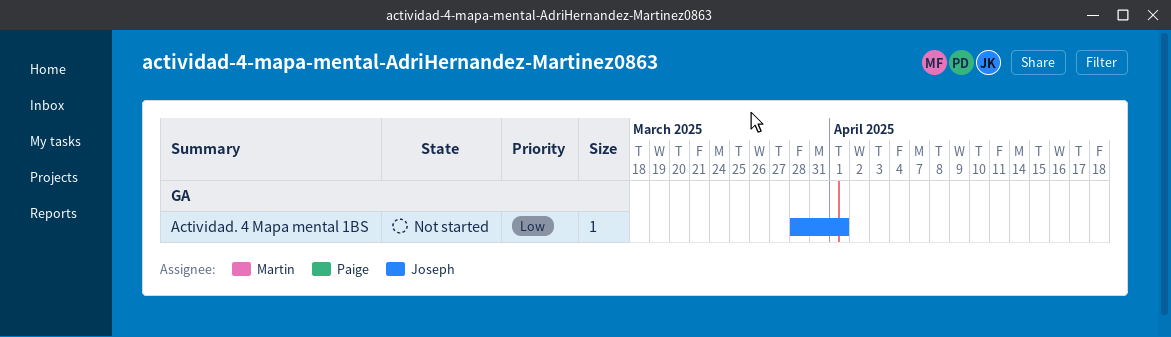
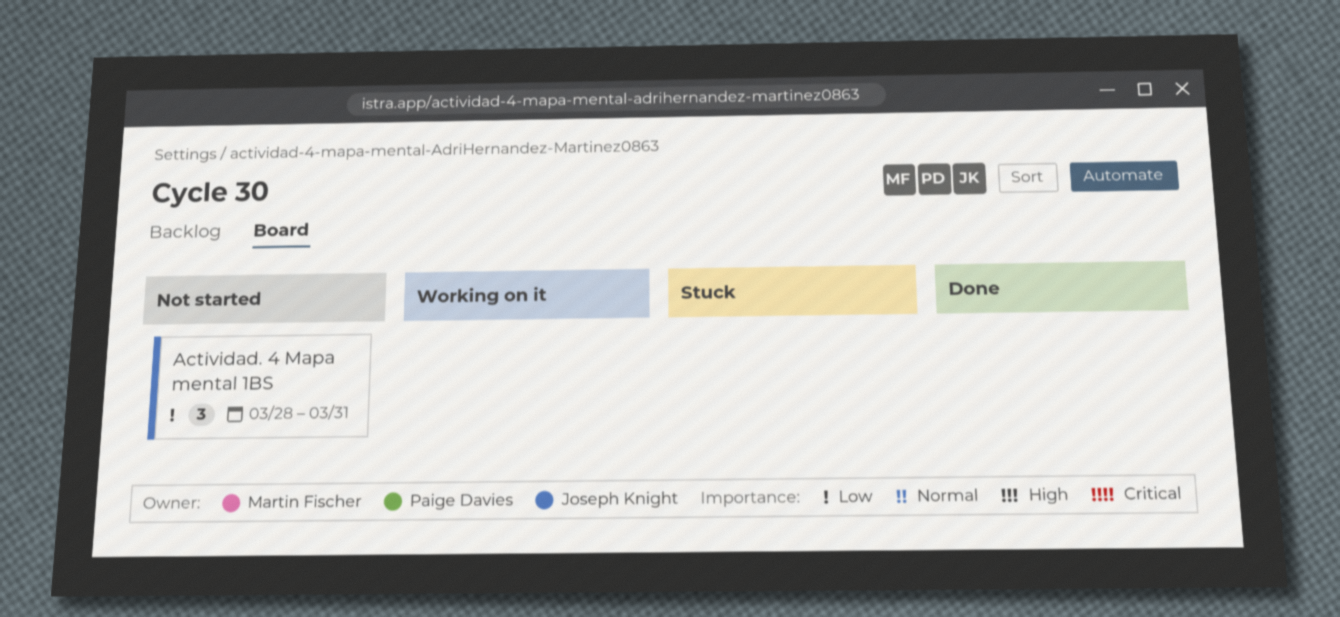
Actividad. 4 Mapa mental 1BS, estimate: 1 -> 3
Actividad. 4 Mapa mental 1BS, due: Apr 1 -> Mar 31

